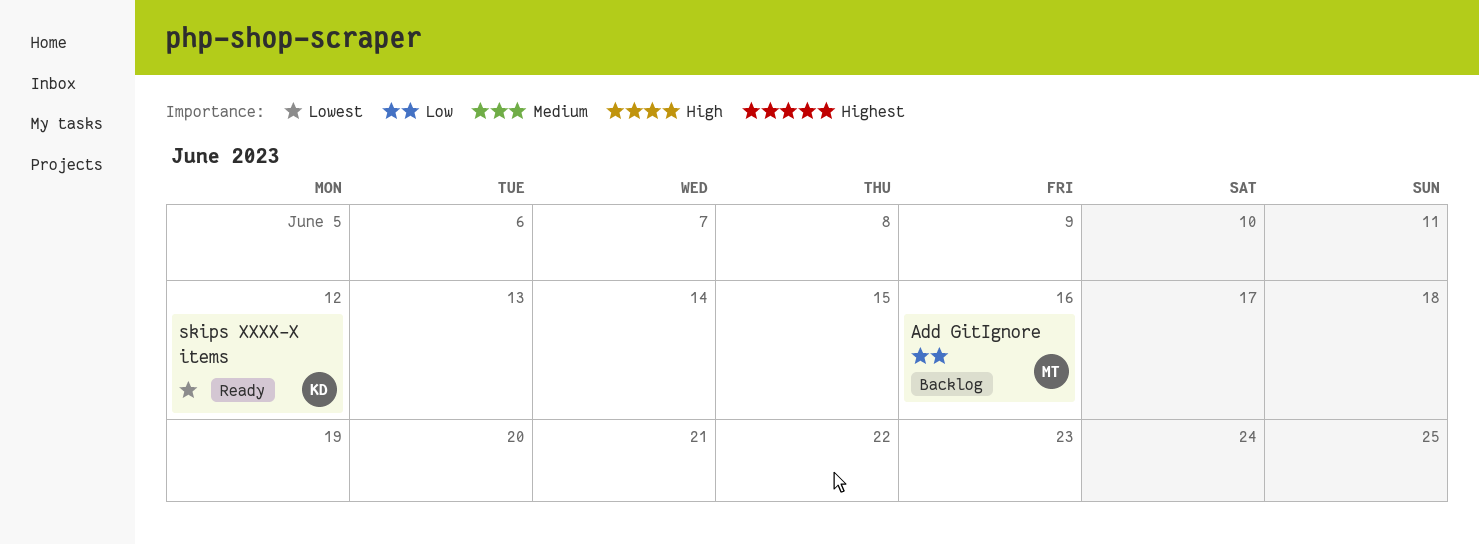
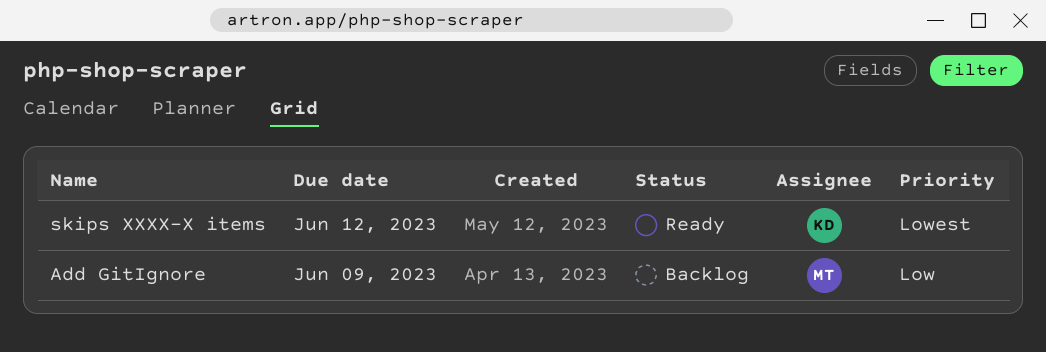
Add GitIgnore, due: Jun 16 -> Jun 9

